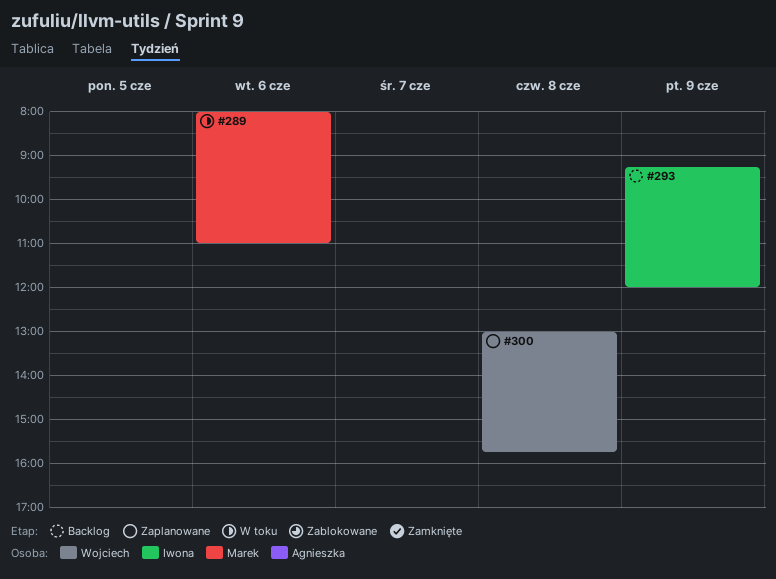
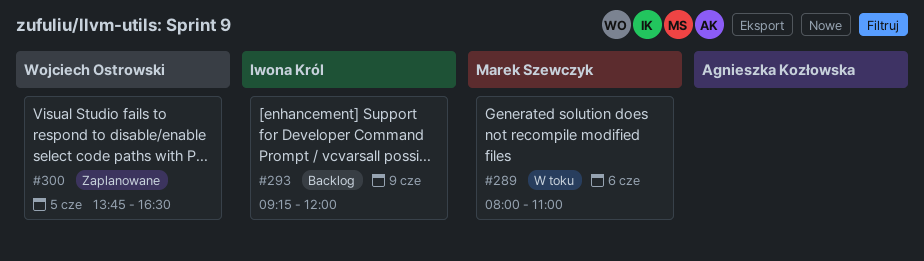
#300, day: Jun 8 -> Jun 5
#300, begins: 13:00 -> 13:45
#300, ends: 15:45 -> 16:30

